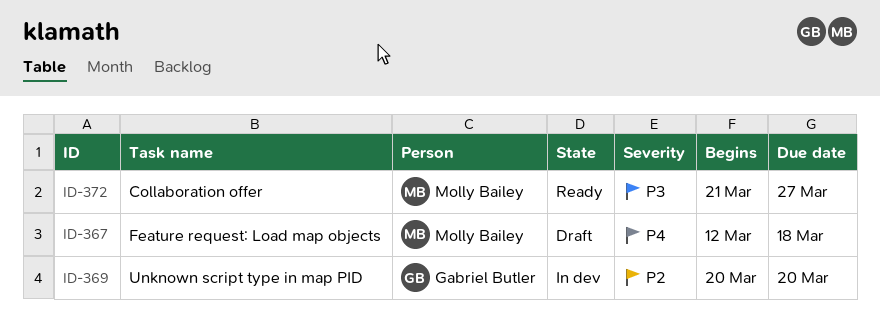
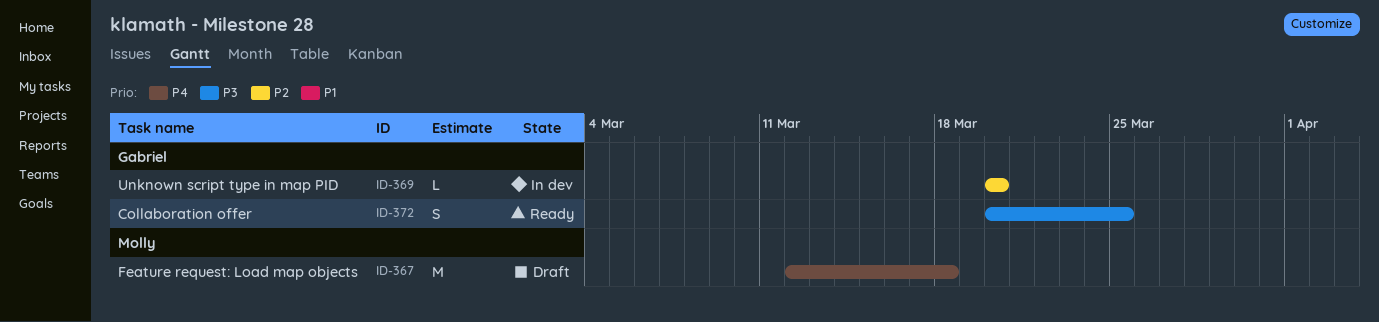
ID-372, owner: Molly Bailey -> Gabriel Butler
ID-372, start: Mar 21 -> Mar 20
ID-372, due: Mar 27 -> Mar 25

